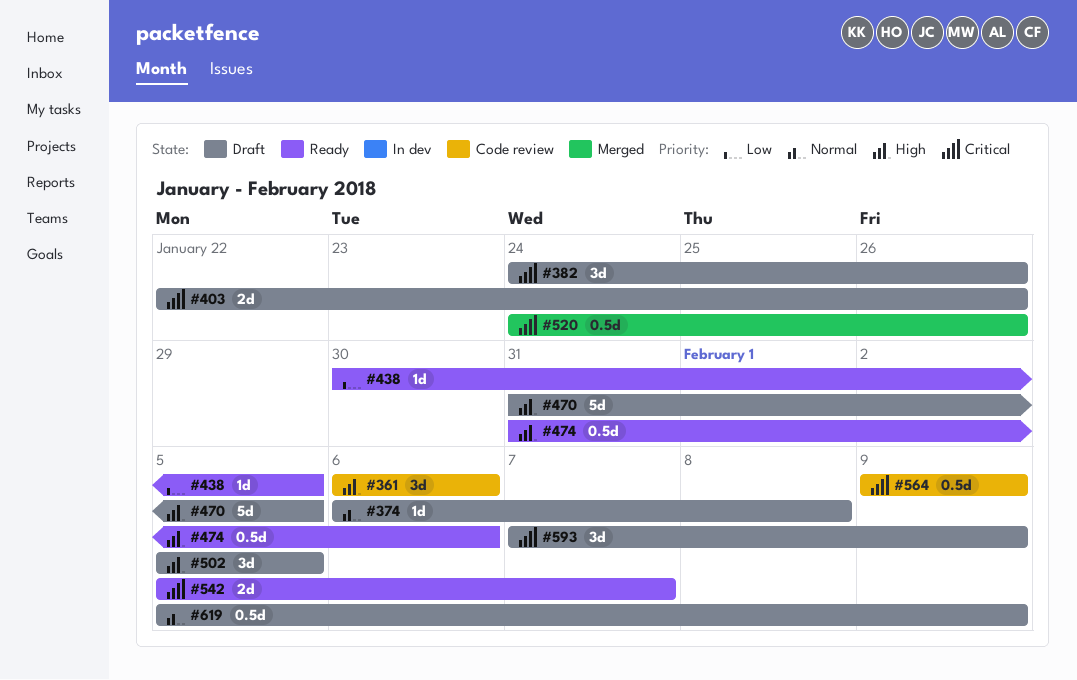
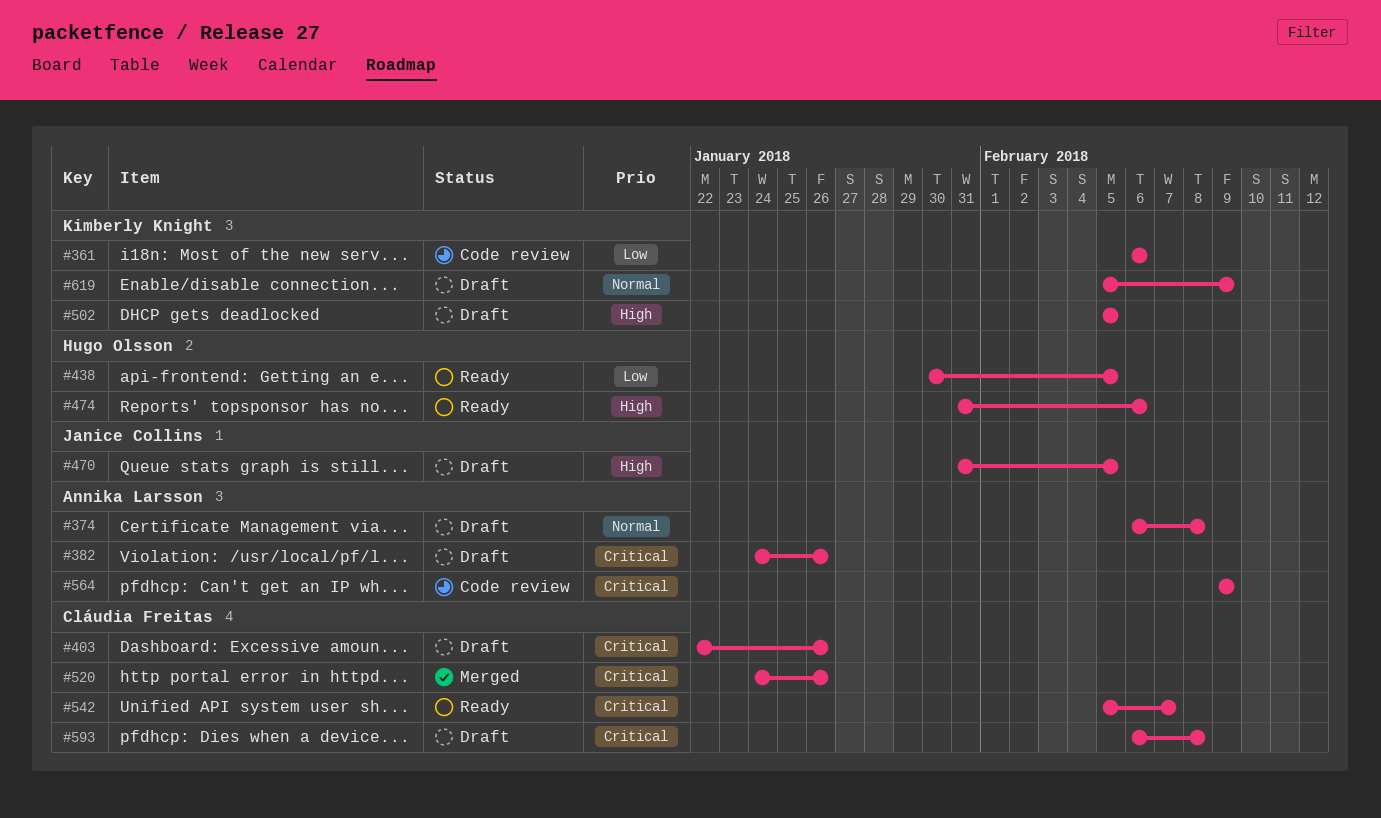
#361, priority: High -> Low
#593, start: Feb 7 -> Feb 6
#593, due: Feb 9 -> Feb 8

